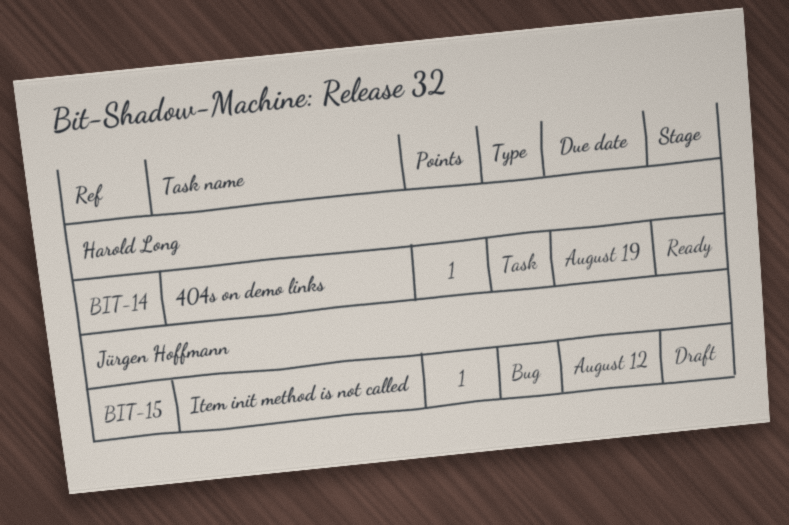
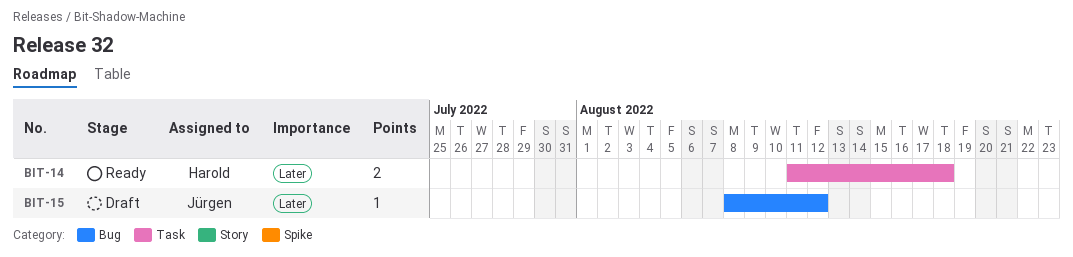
BIT-14, estimate: 1 -> 2
BIT-14, due: Aug 19 -> Aug 18

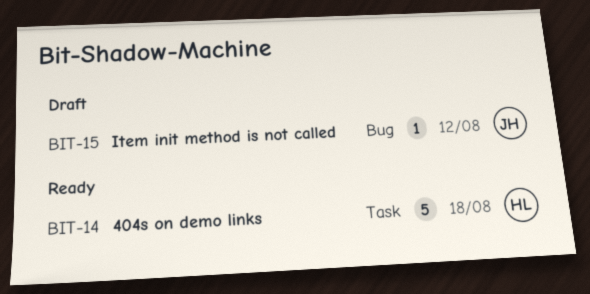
BIT-14, estimate: 2 -> 5

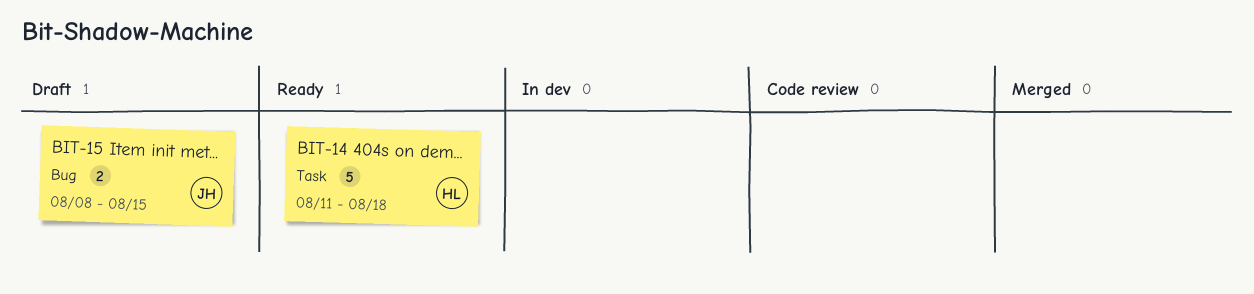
BIT-15, estimate: 1 -> 2
BIT-15, due: Aug 12 -> Aug 15

